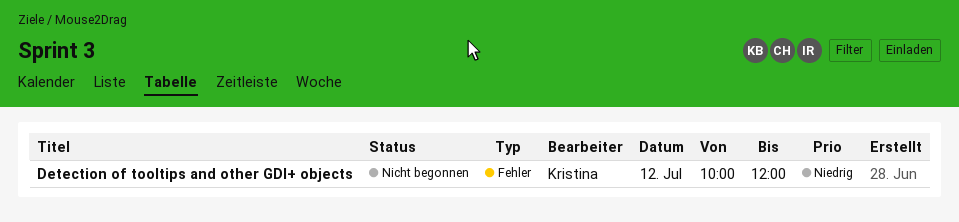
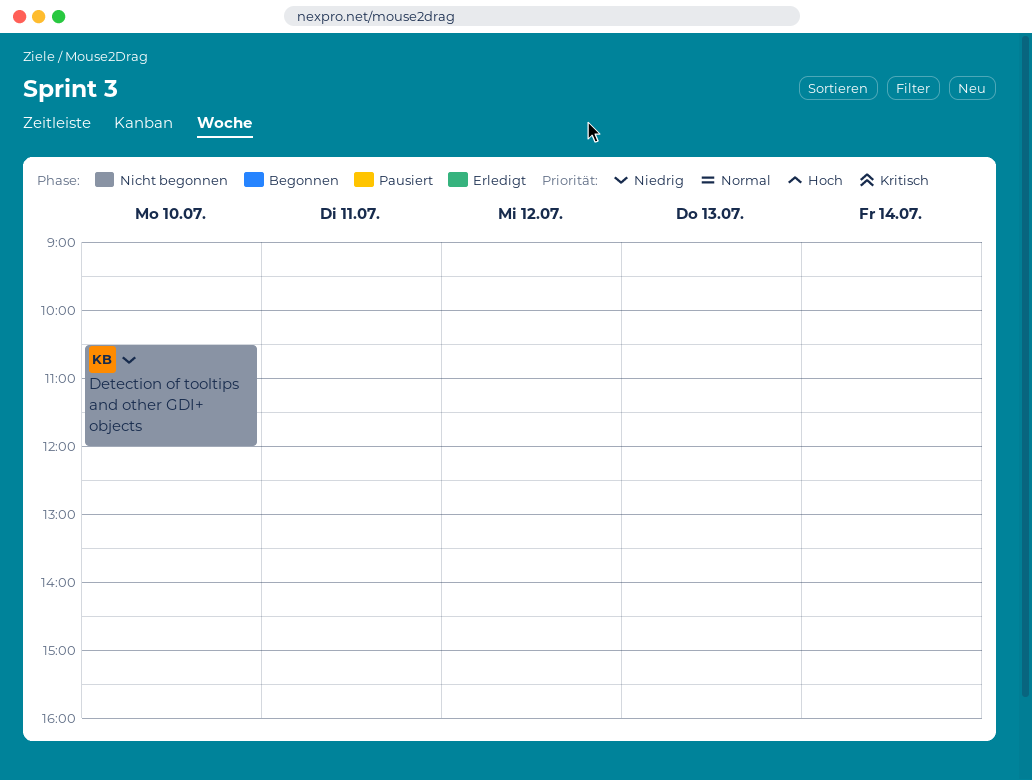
Detection of tooltips and other GDI+ objects, day: Jul 12 -> Jul 10
Detection of tooltips and other GDI+ objects, begins: 10:00 -> 10:30

